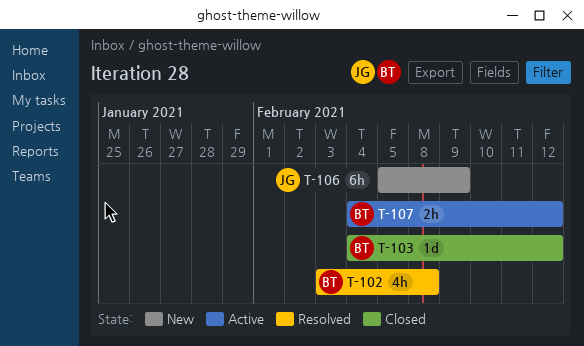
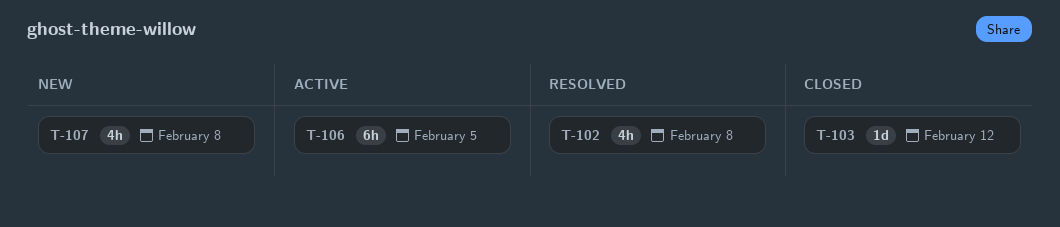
T-106, status: New -> Active
T-106, due: Feb 9 -> Feb 5
T-107, status: Active -> New
T-107, estimate: 2h -> 4h
T-107, due: Feb 12 -> Feb 8

